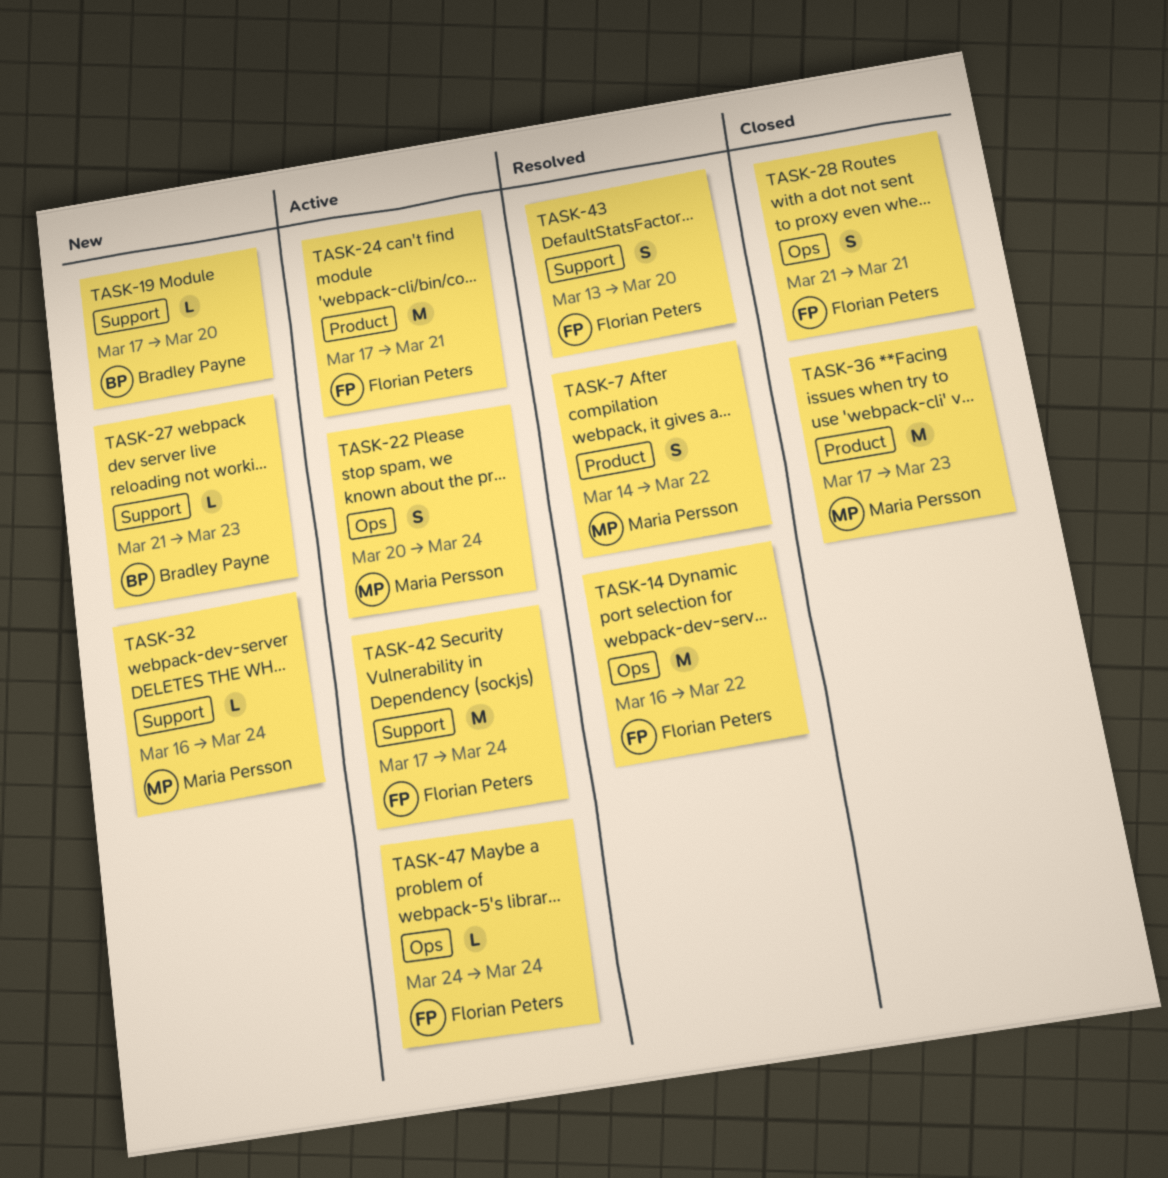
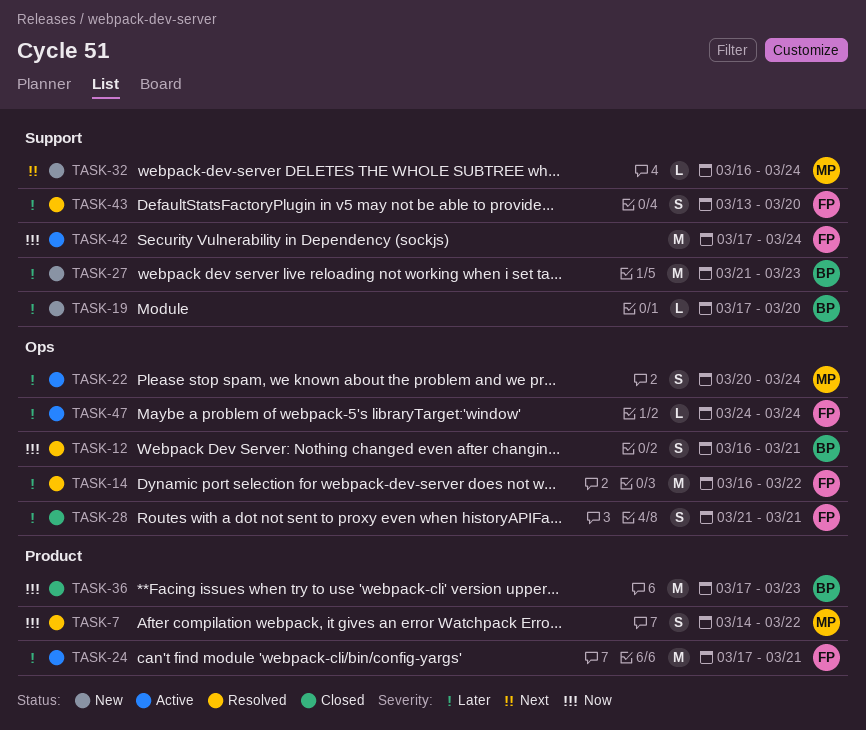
TASK-12: none -> present
TASK-27, estimate: L -> M
TASK-36, owner: Maria Persson -> Bradley Payne

